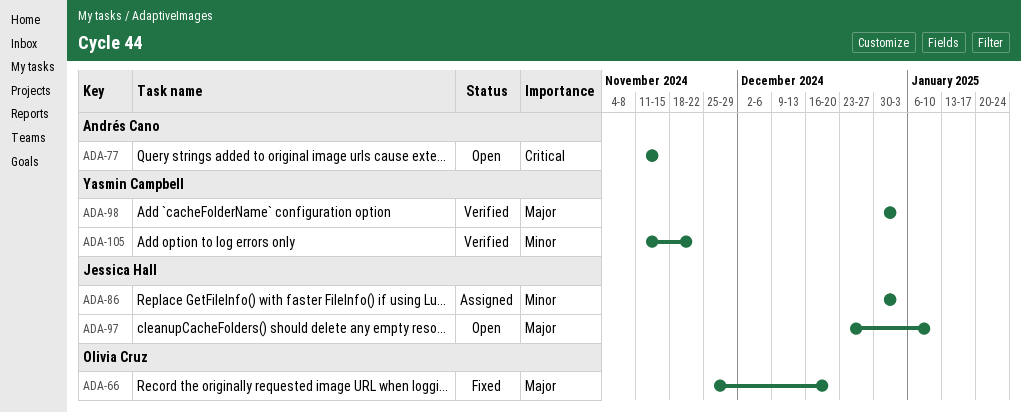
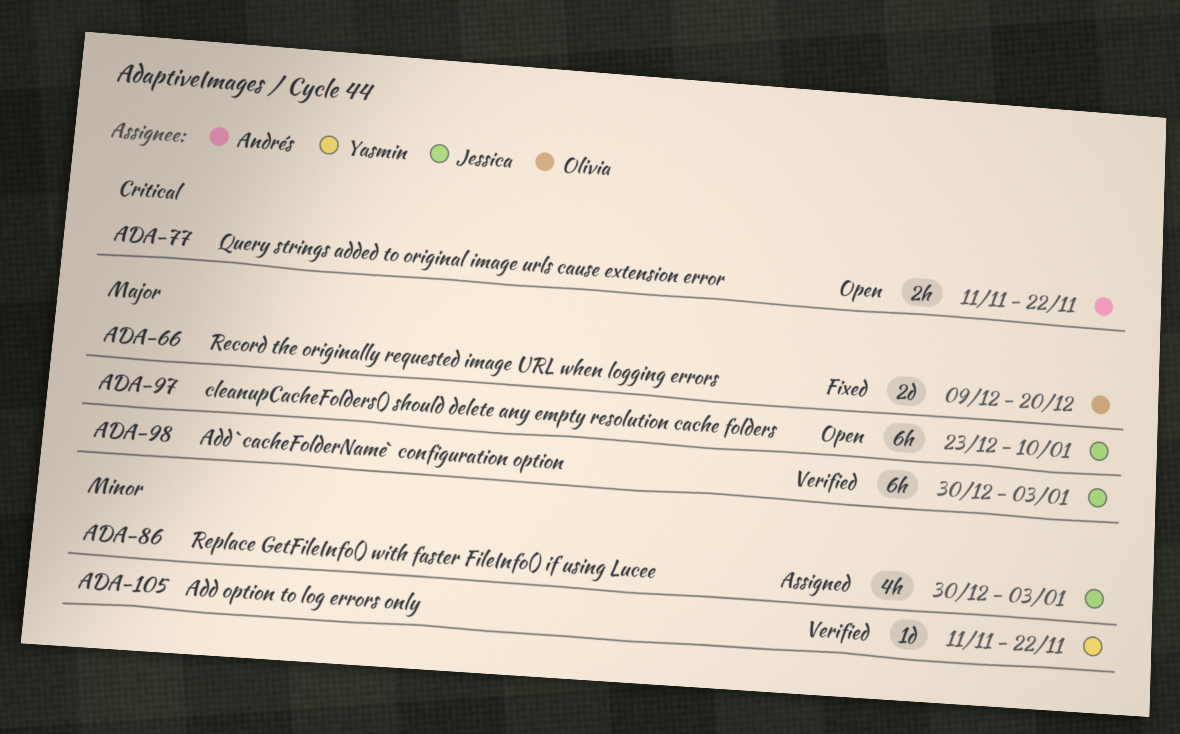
ADA-66, start: Nov 25 -> Dec 9
ADA-77, due: Nov 15 -> Nov 22
ADA-98, owner: Yasmin Campbell -> Jessica Hall

